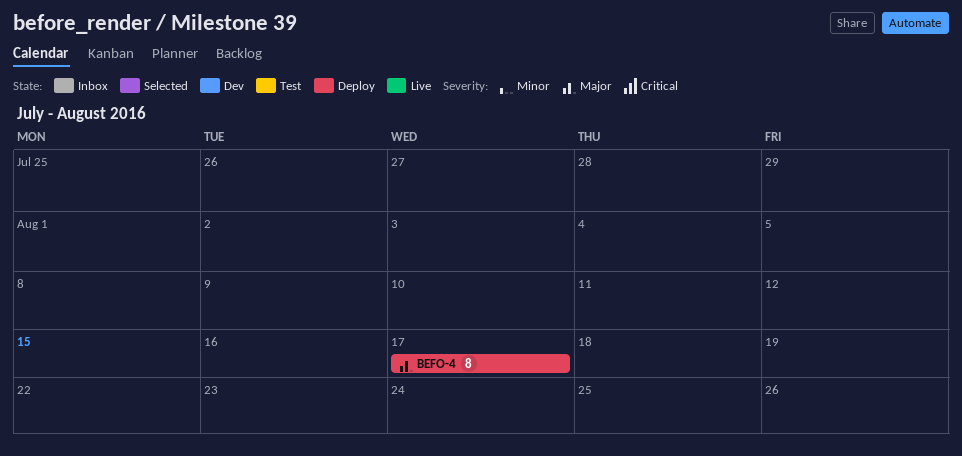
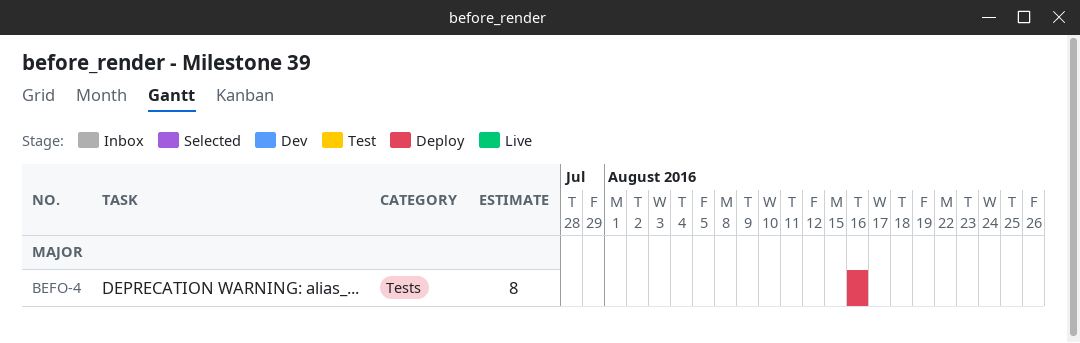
BEFO-4, start: Aug 17 -> Aug 16
BEFO-4, due: Aug 17 -> Aug 16

